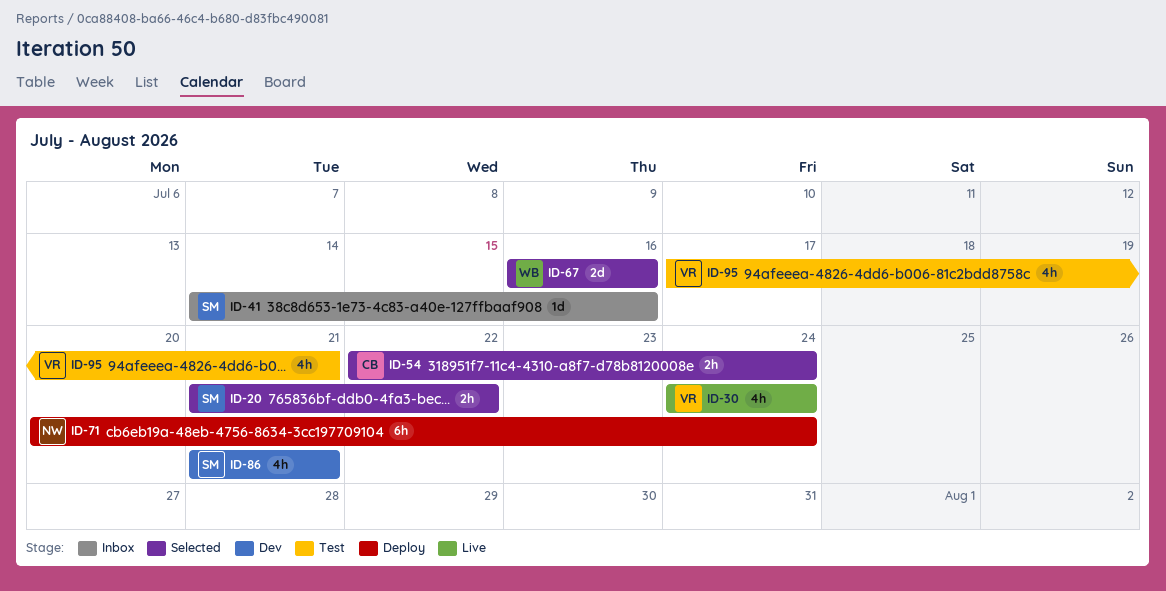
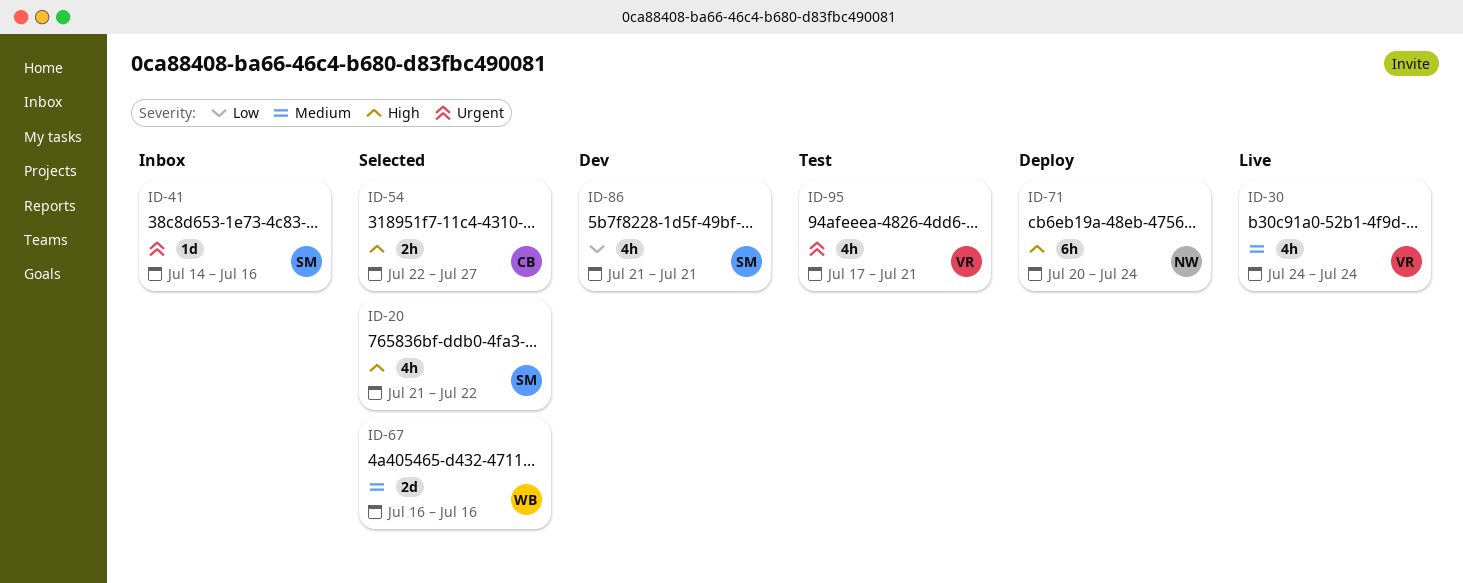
ID-20, estimate: 2h -> 4h
ID-54, due: Jul 24 -> Jul 27

